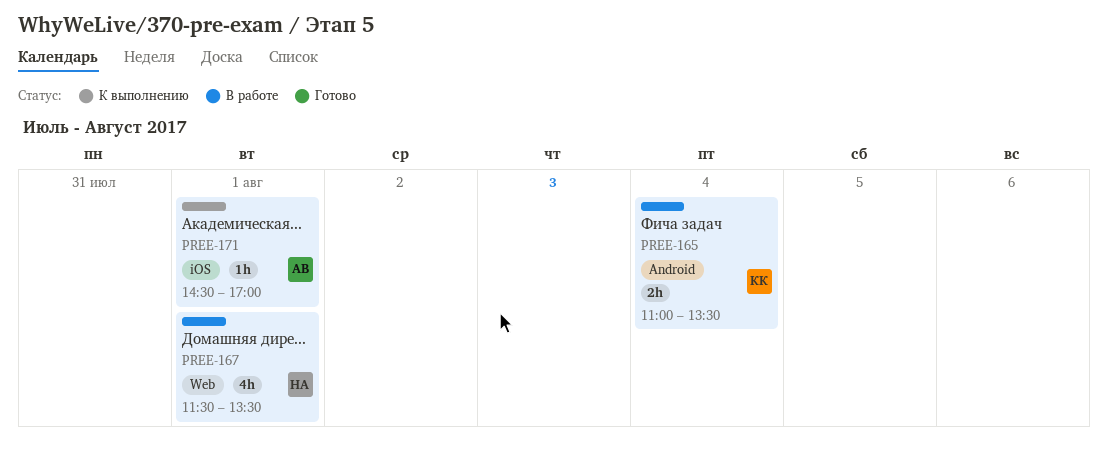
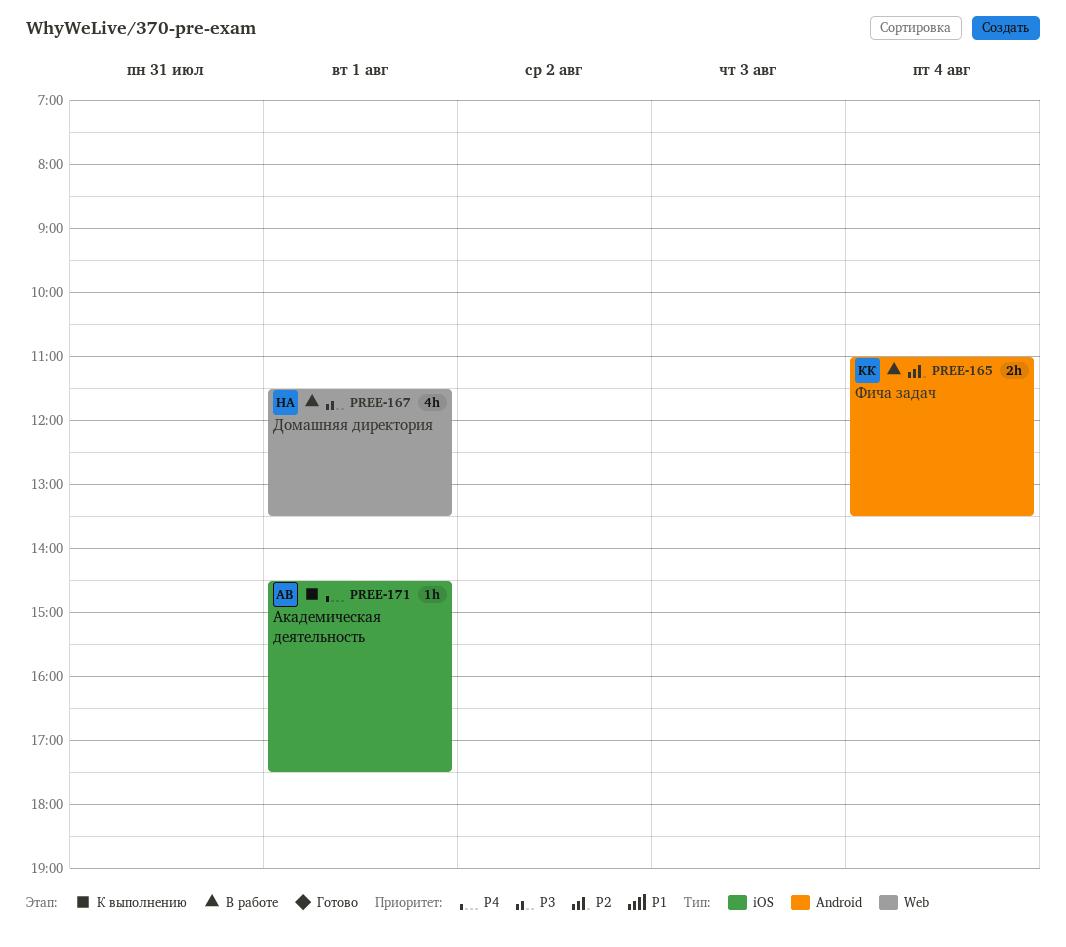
PREE-171, ends: 17:00 -> 17:30

